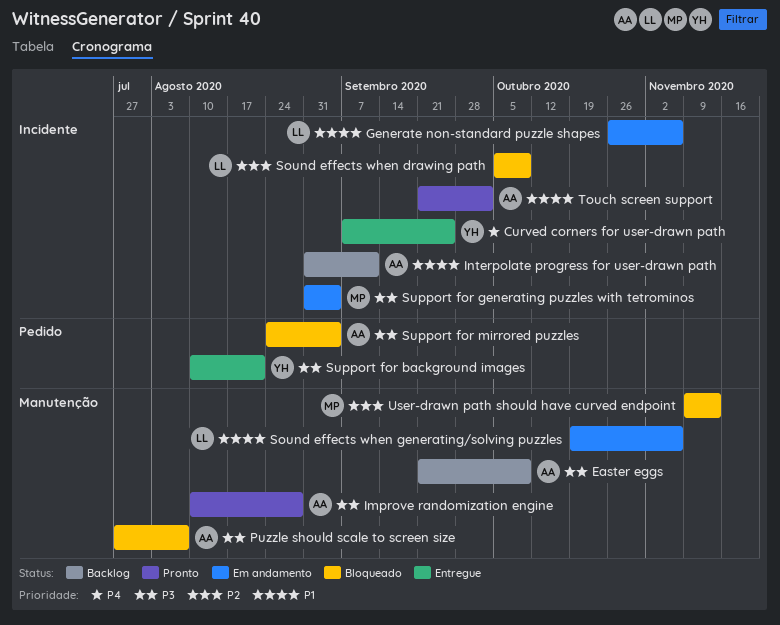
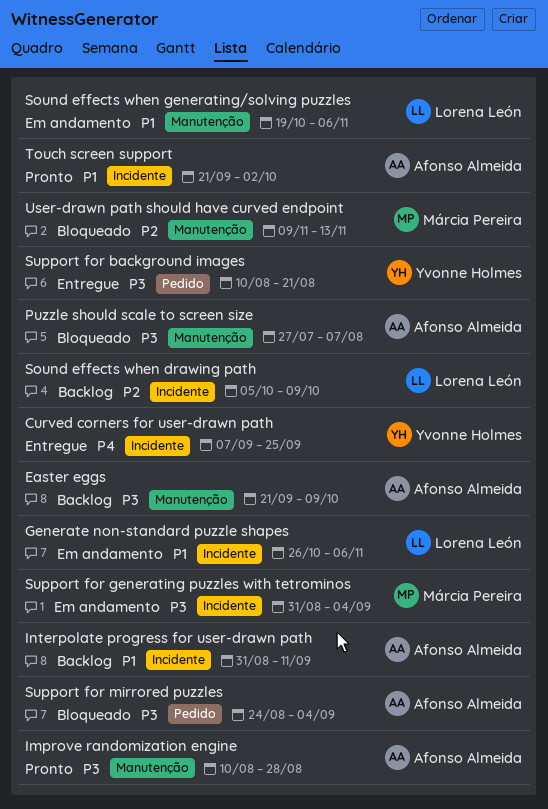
Sound effects when drawing path, status: Bloqueado -> Backlog

